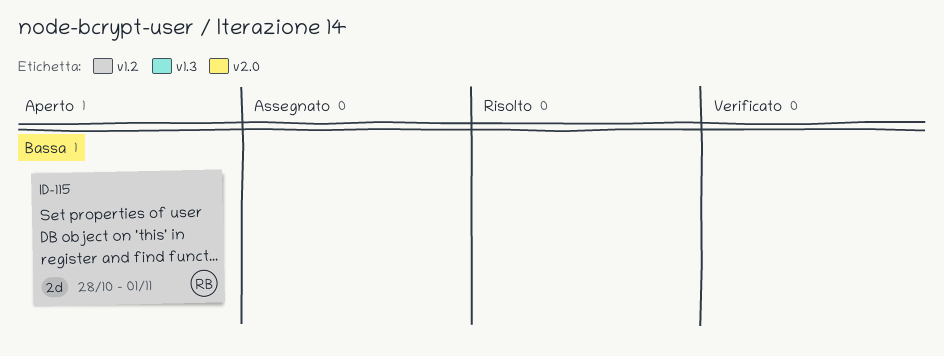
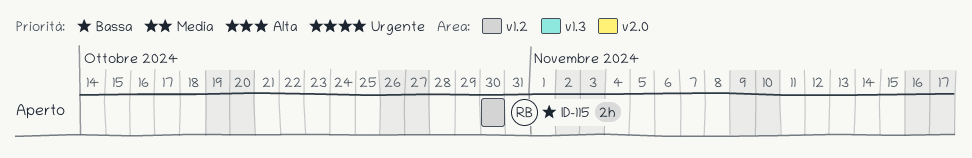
ID-115, estimate: 2d -> 2h
ID-115, start: Oct 28 -> Oct 30
ID-115, due: Nov 1 -> Oct 30

